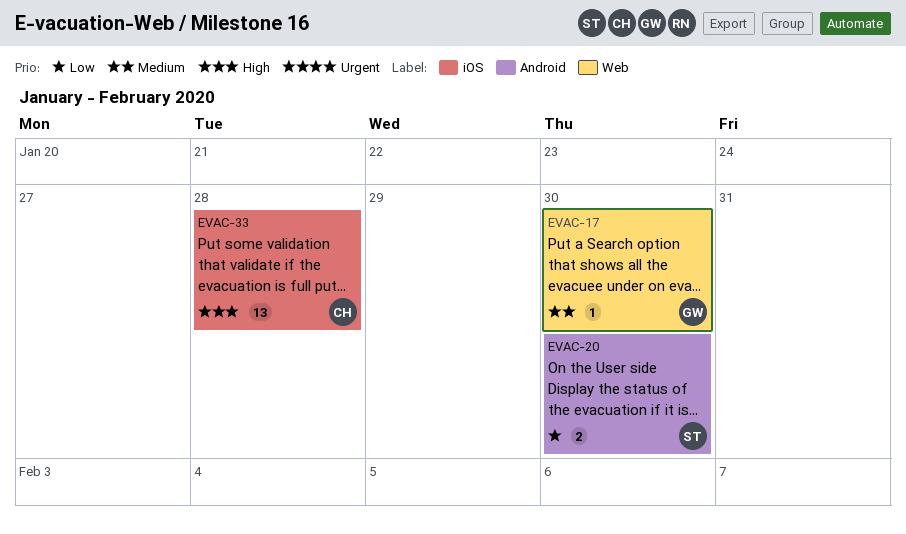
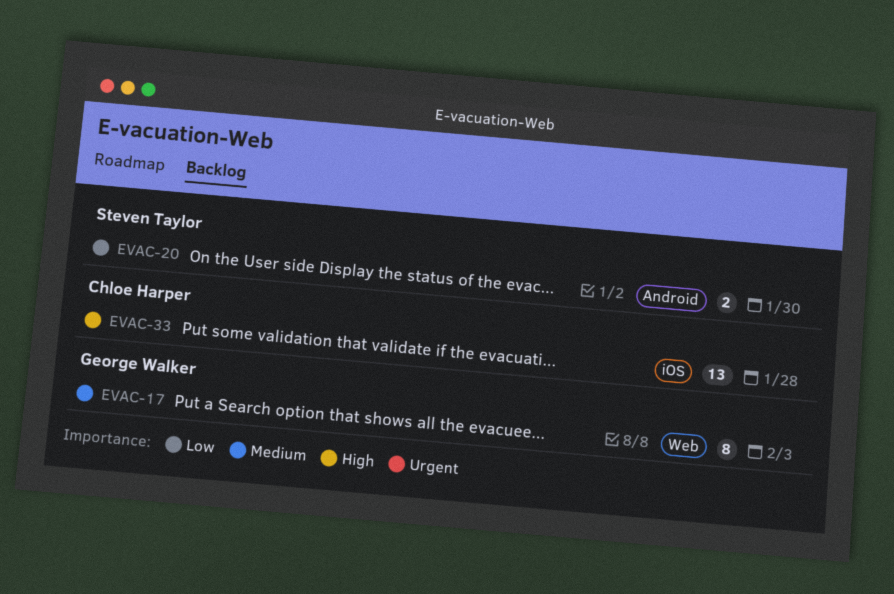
EVAC-17, estimate: 1 -> 8
EVAC-17, due: Jan 30 -> Feb 3

